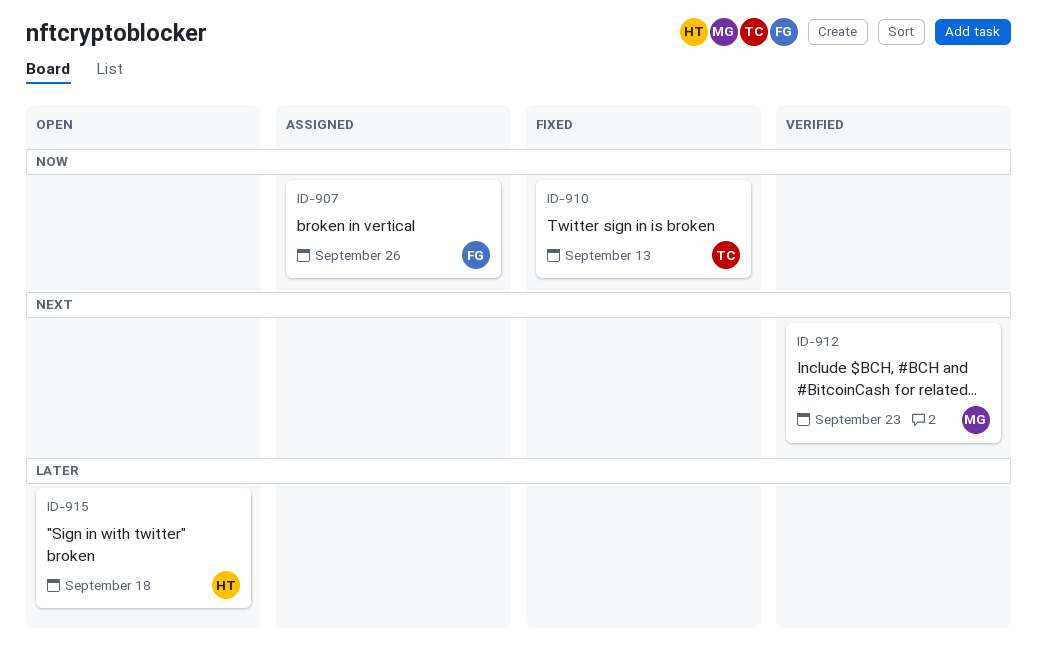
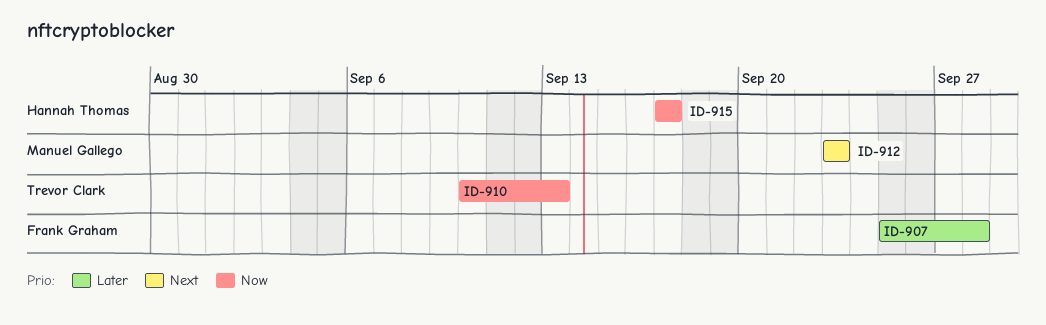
ID-907, priority: Now -> Later
ID-907, due: Sep 26 -> Sep 28
ID-915, priority: Later -> Now
ID-915, due: Sep 18 -> Sep 17

